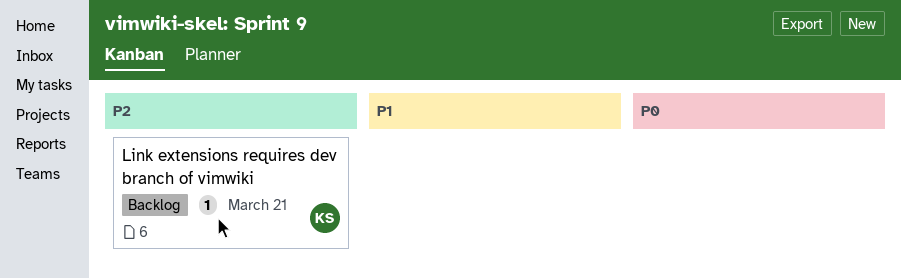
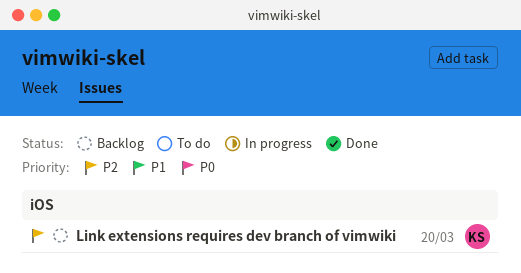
Link extensions requires dev branch of vimwiki, due: Mar 21 -> Mar 20

